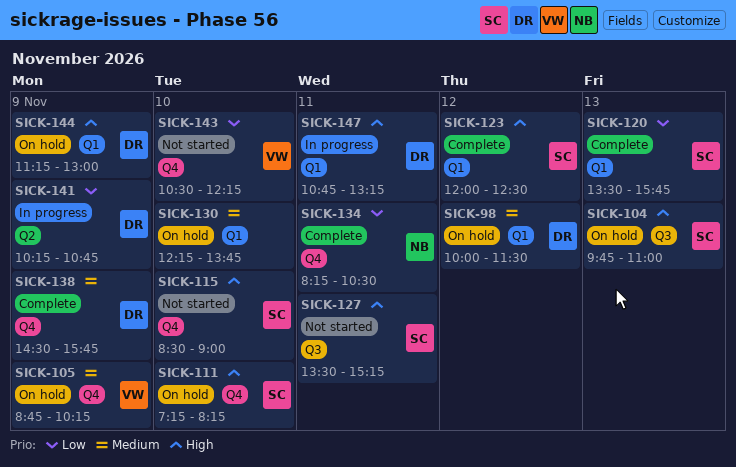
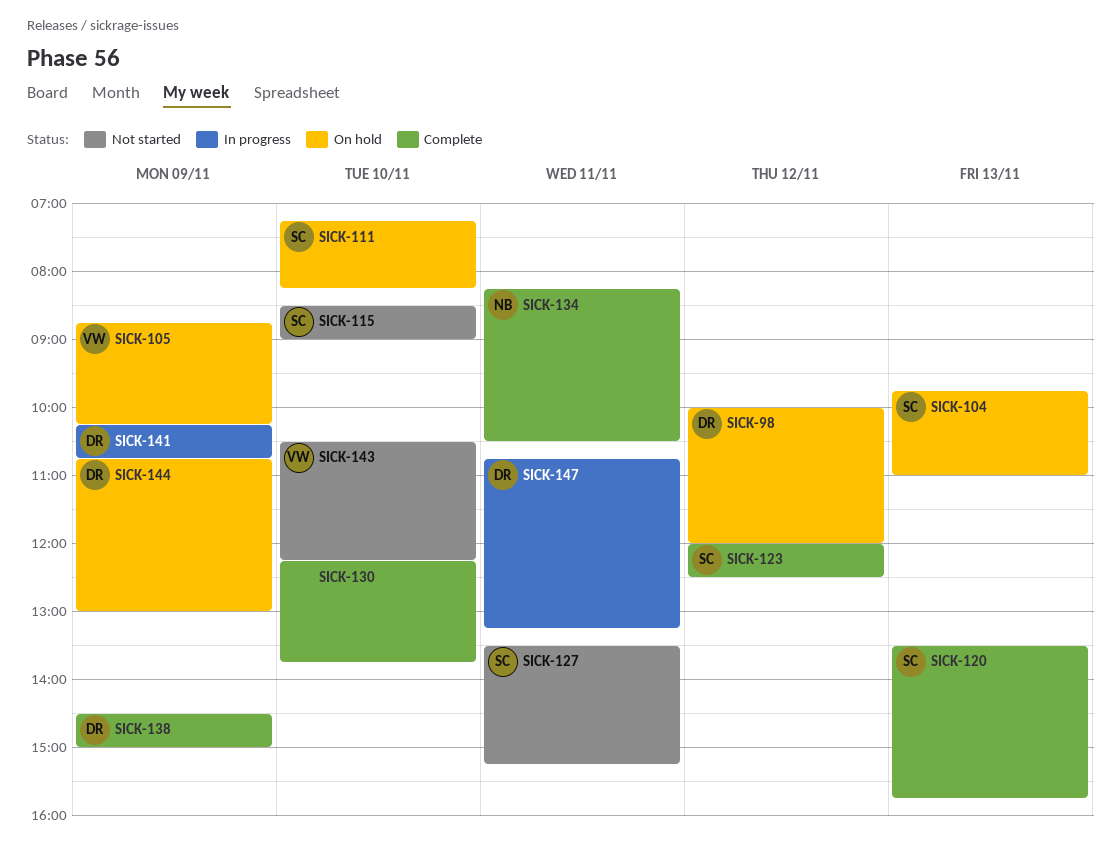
SICK-98, ends: 11:30 -> 12:00
SICK-130, status: On hold -> Complete
SICK-138, ends: 15:45 -> 15:00
SICK-144, begins: 11:15 -> 10:45

